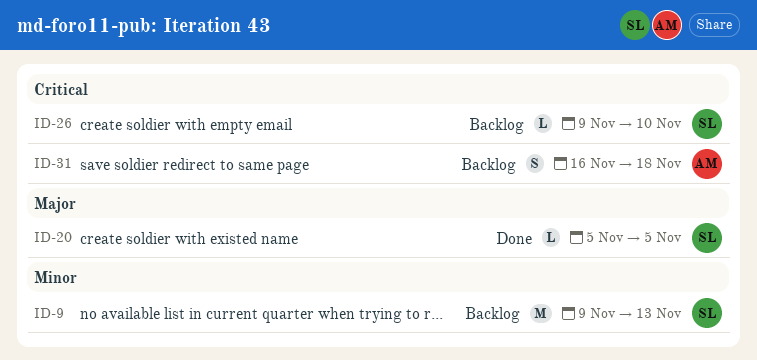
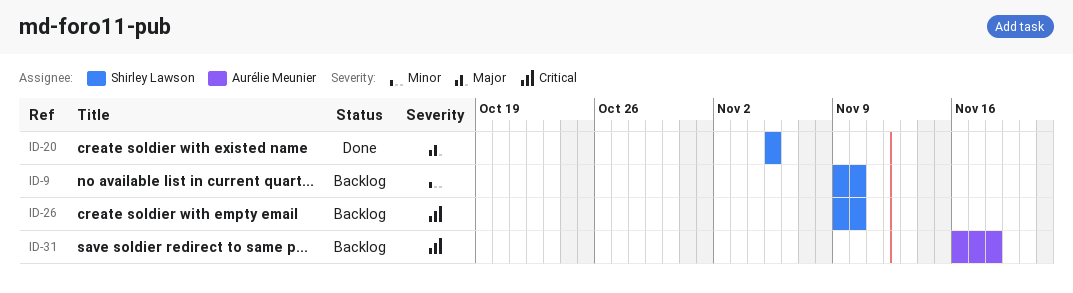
ID-9, due: Nov 13 -> Nov 10

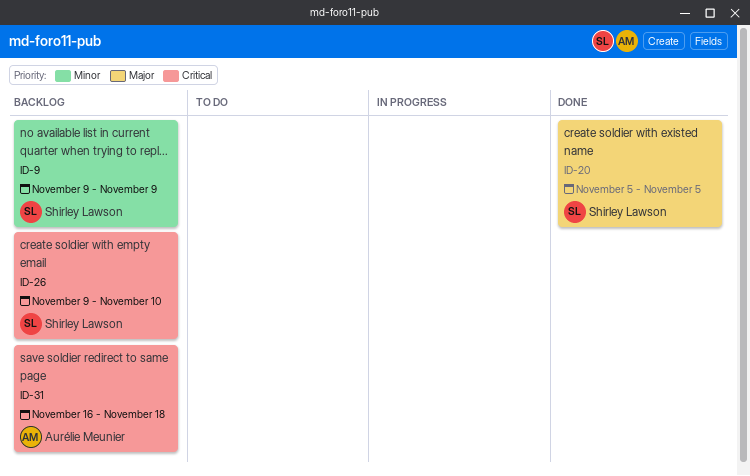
ID-9, due: Nov 10 -> Nov 9

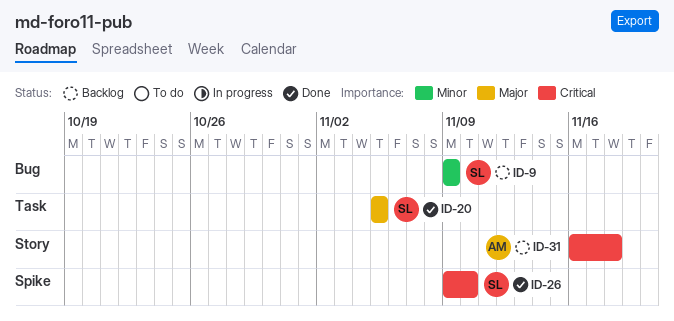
ID-26, status: Backlog -> Done

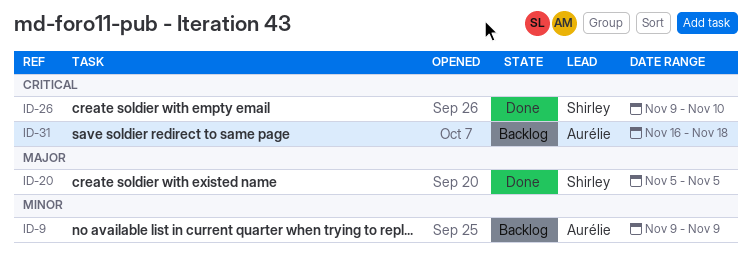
ID-9, owner: Shirley -> Aurélie

